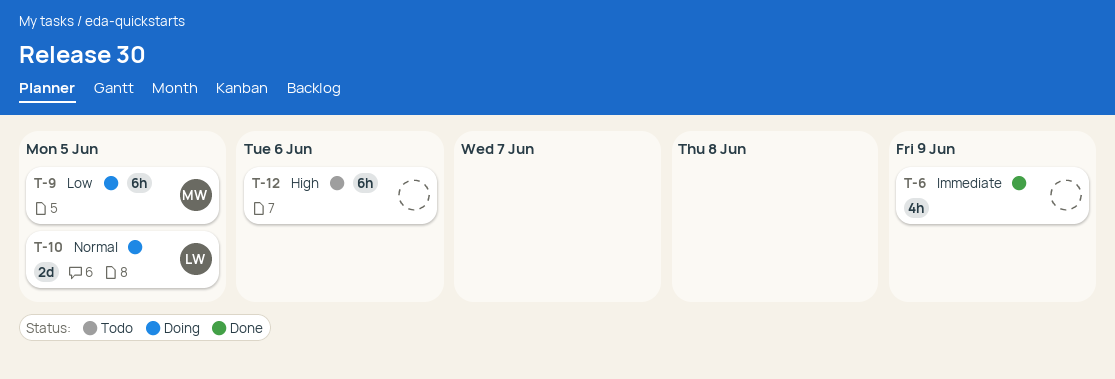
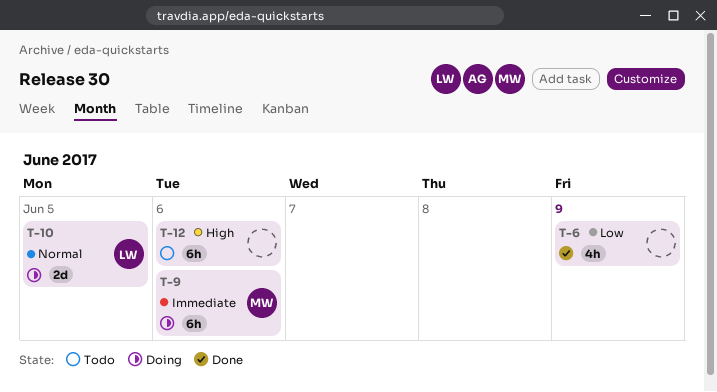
T-6, priority: Immediate -> Low
T-9, priority: Low -> Immediate
T-9, due: Jun 5 -> Jun 6

